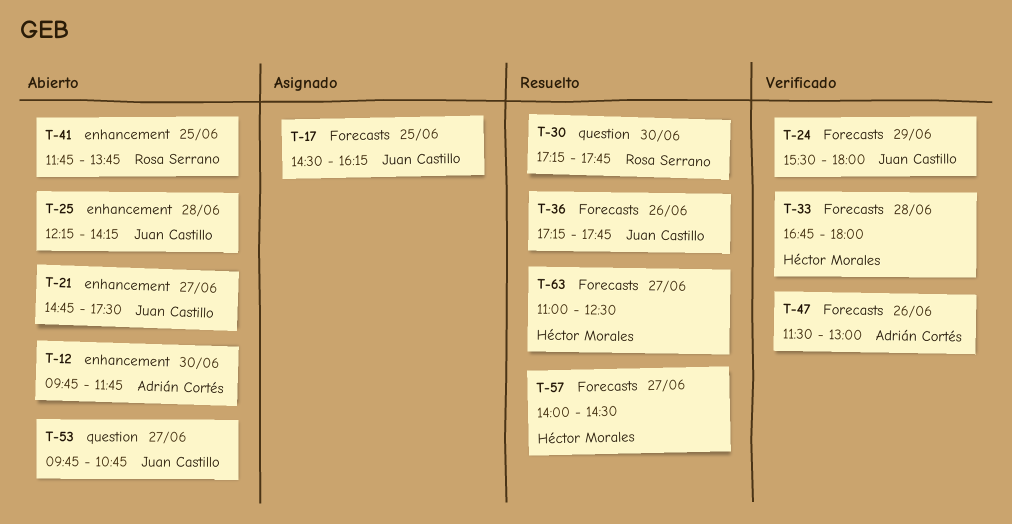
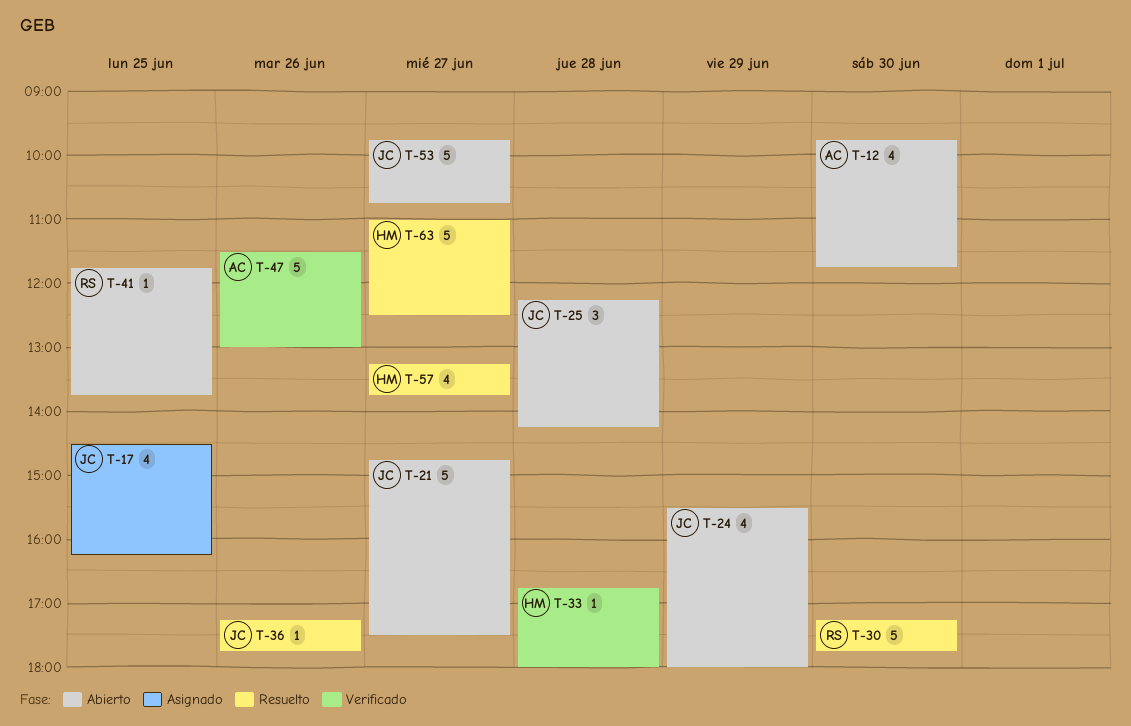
T-24, status: Verificado -> Abierto
T-57, begins: 14:00 -> 13:15
T-57, ends: 14:30 -> 13:45

